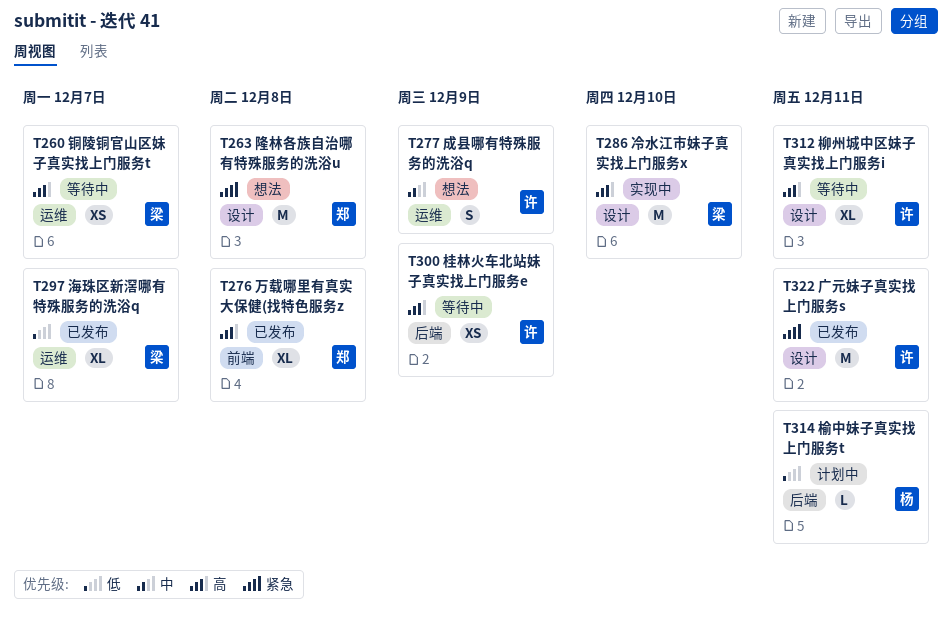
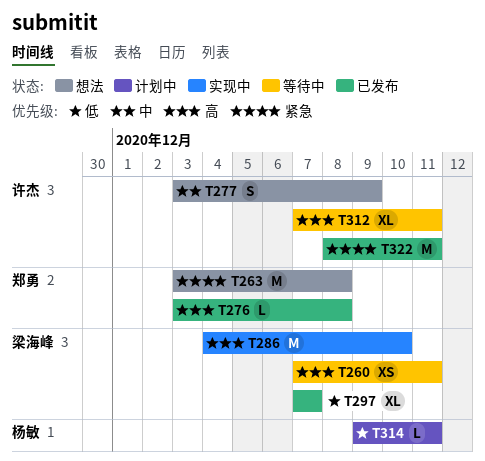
T260, due: Dec 7 -> Dec 11
T276, estimate: XL -> L
T300: present -> none

